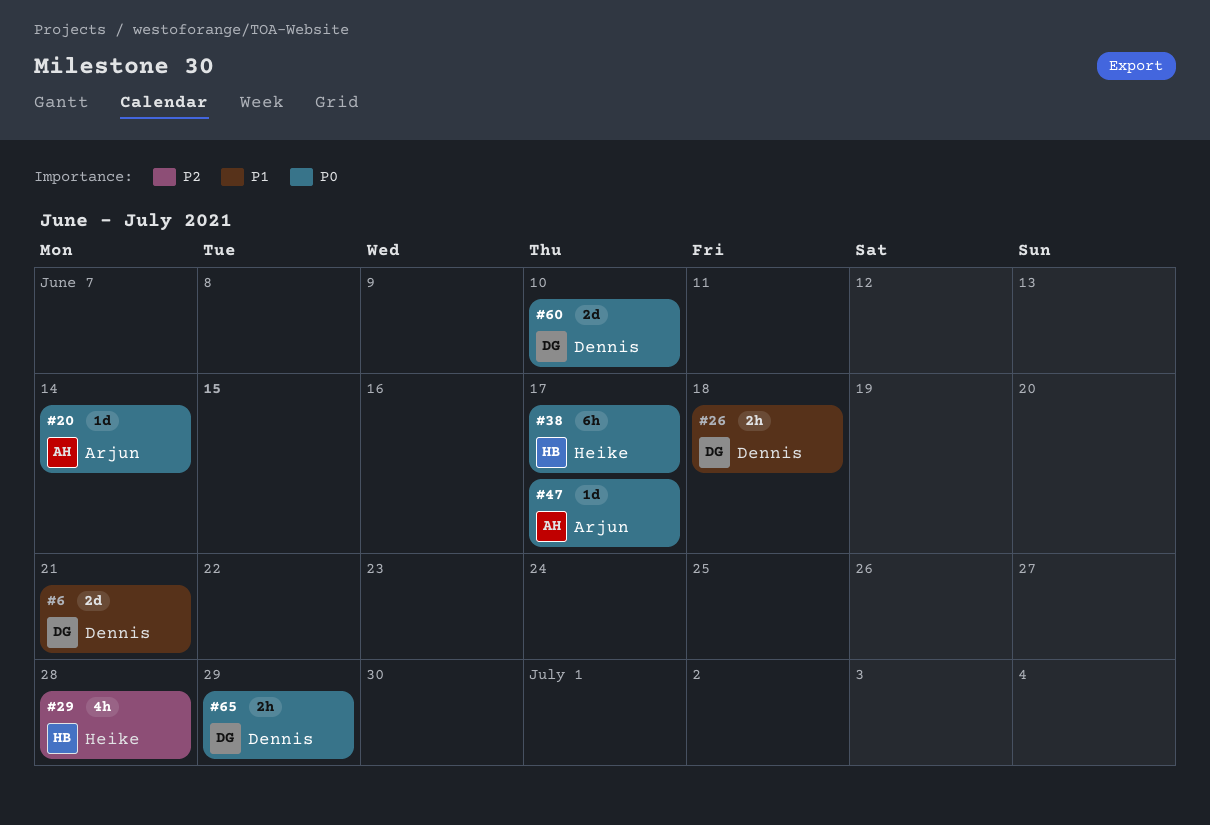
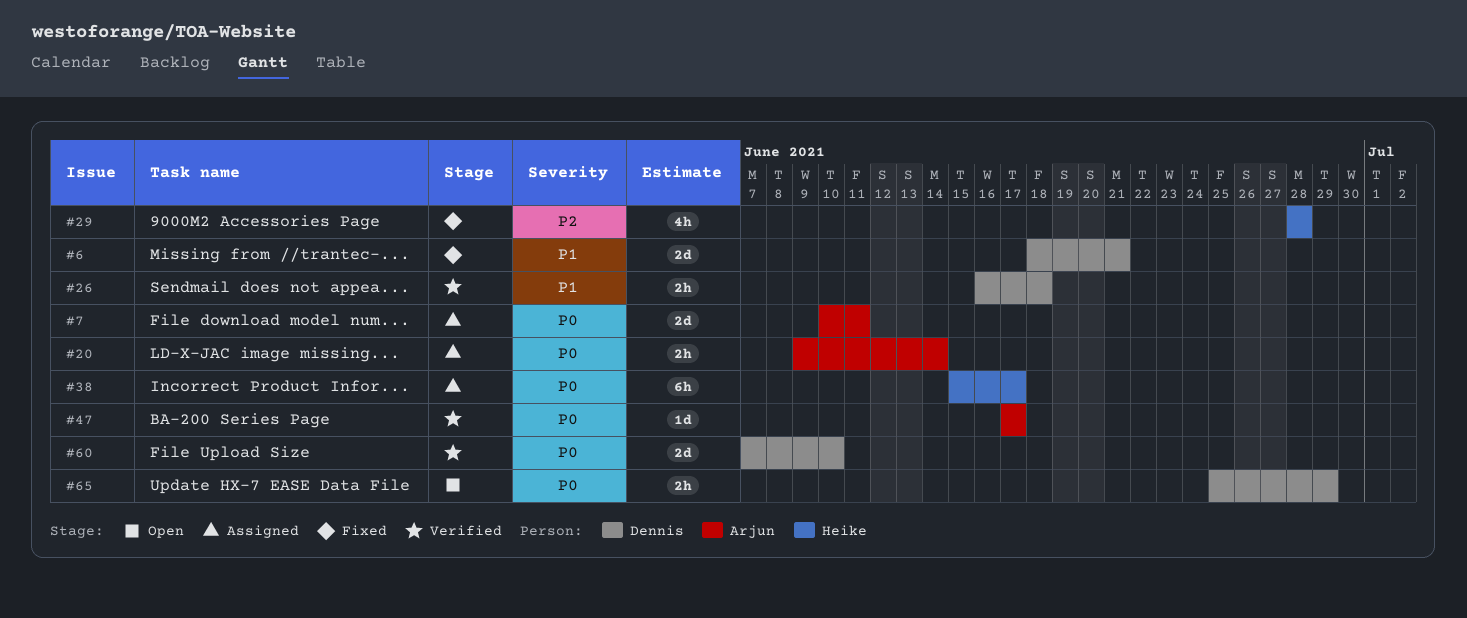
#7: none -> present
#20, estimate: 1d -> 2h

